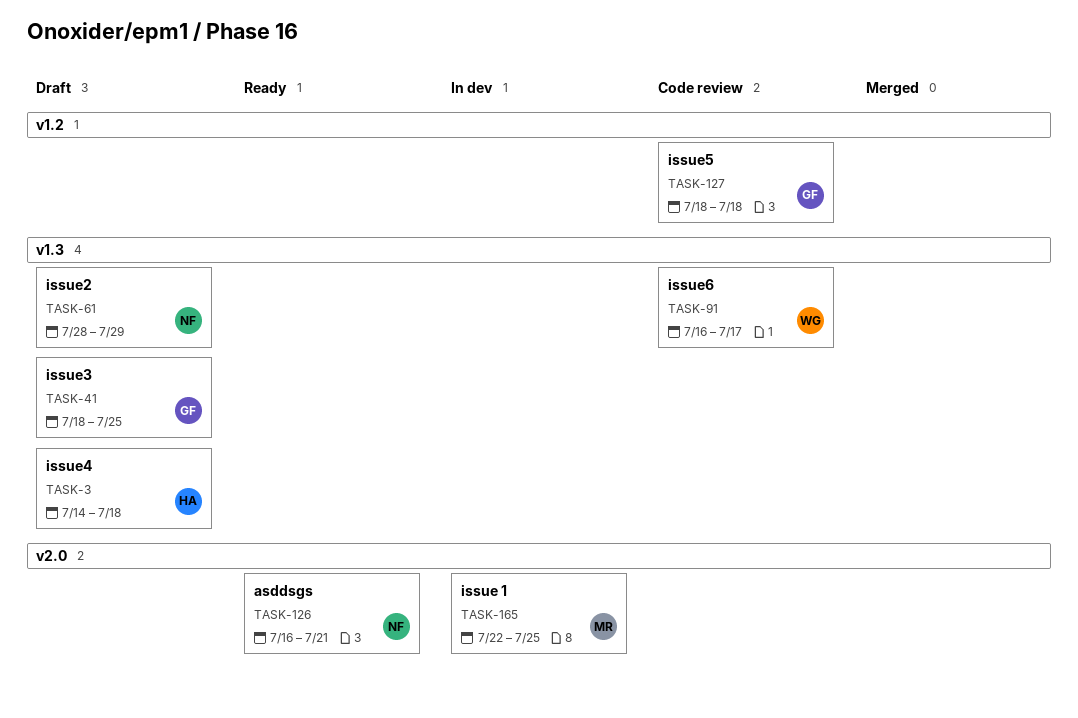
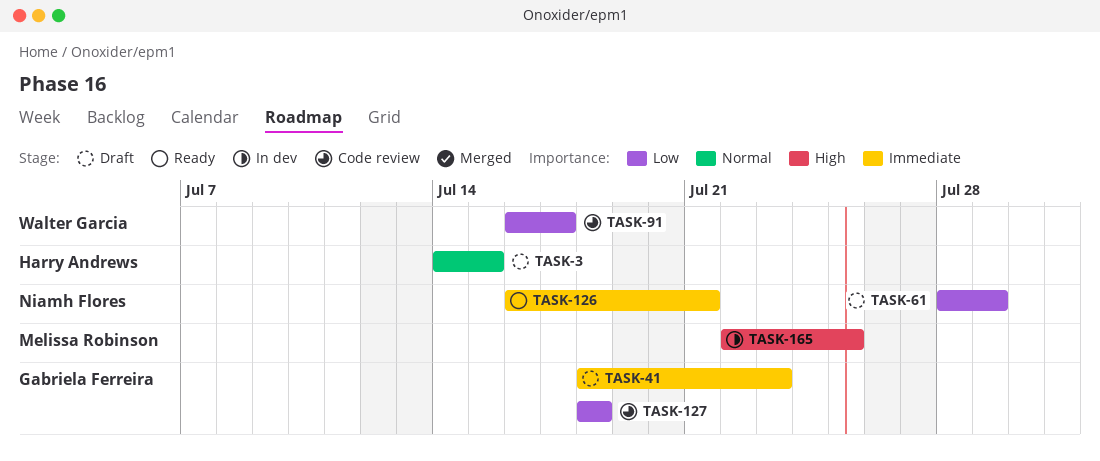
TASK-3, due: Jul 18 -> Jul 15
TASK-41, due: Jul 25 -> Jul 23

